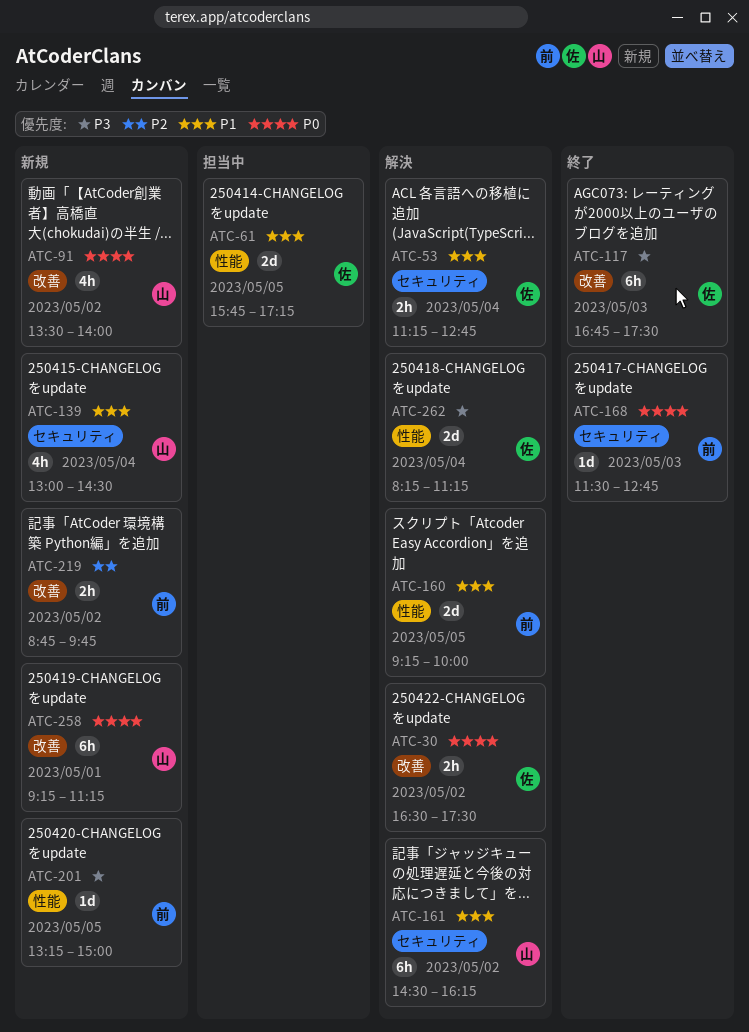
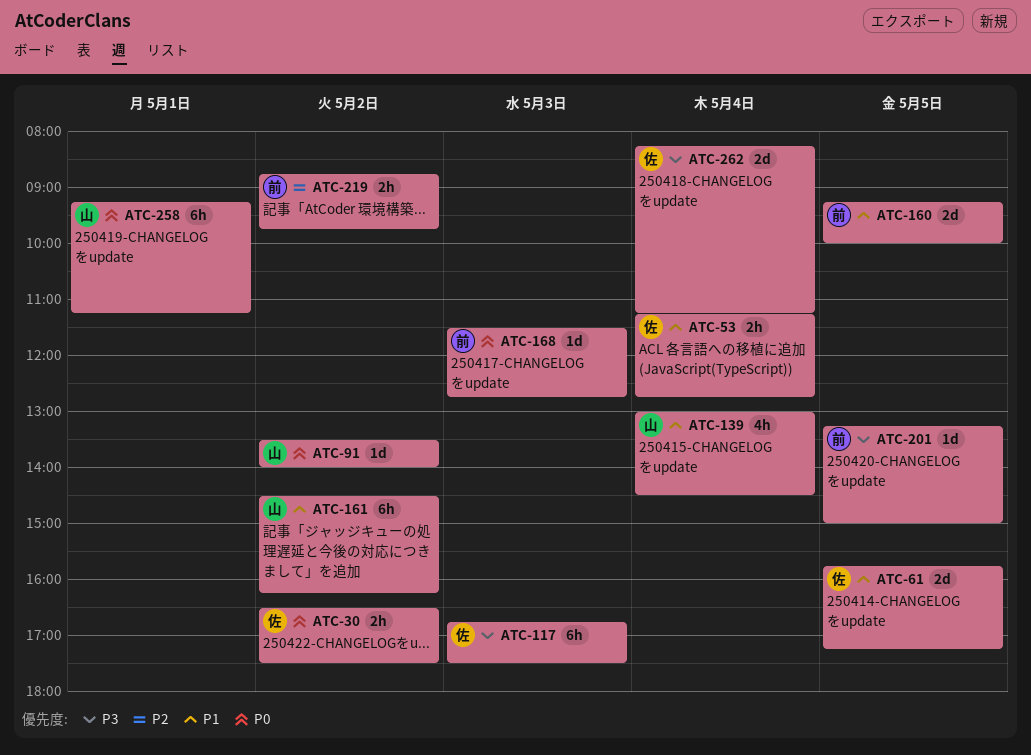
ATC-91, estimate: 4h -> 1d

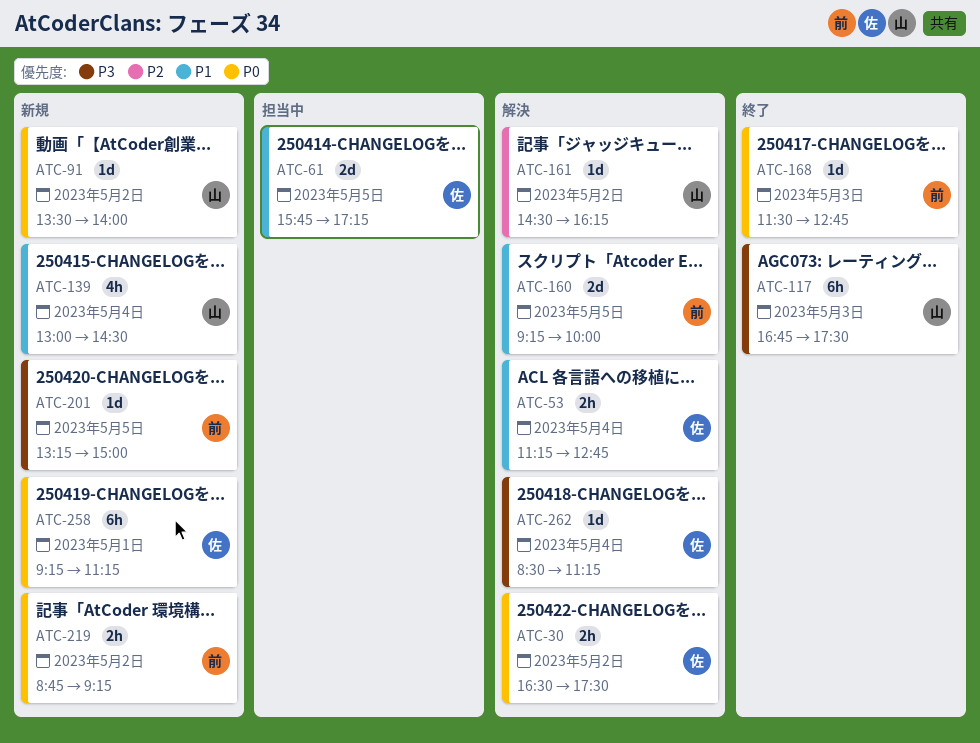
ATC-117, owner: 佐 -> 山
ATC-161, priority: P1 -> P2
ATC-161, estimate: 6h -> 1d
ATC-219, priority: P2 -> P0
ATC-219, ends: 09:45 -> 09:15
ATC-258, owner: 山 -> 佐
ATC-262, estimate: 2d -> 1d
ATC-262, begins: 08:15 -> 08:30

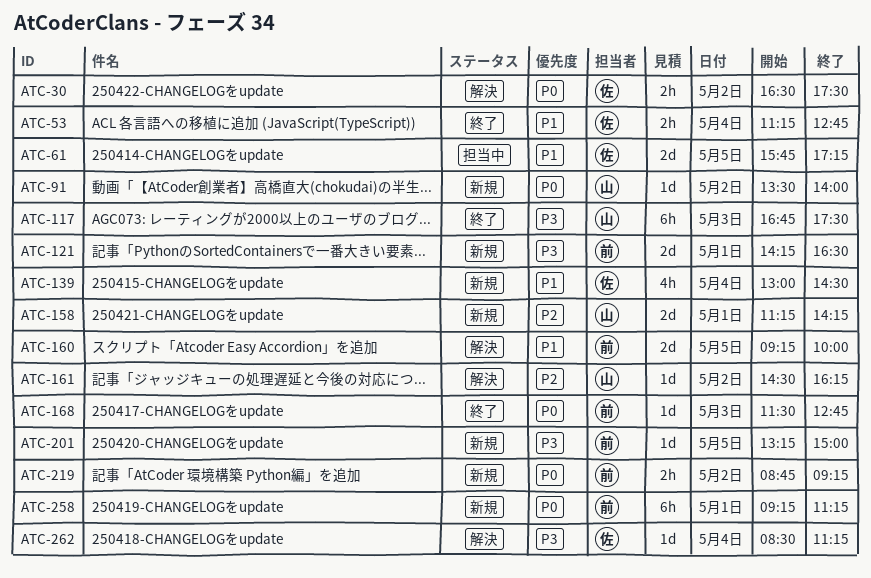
ATC-53, status: 解決 -> 終了
ATC-121: none -> present
ATC-139, owner: 山 -> 佐
ATC-158: none -> present
ATC-258, owner: 佐 -> 前

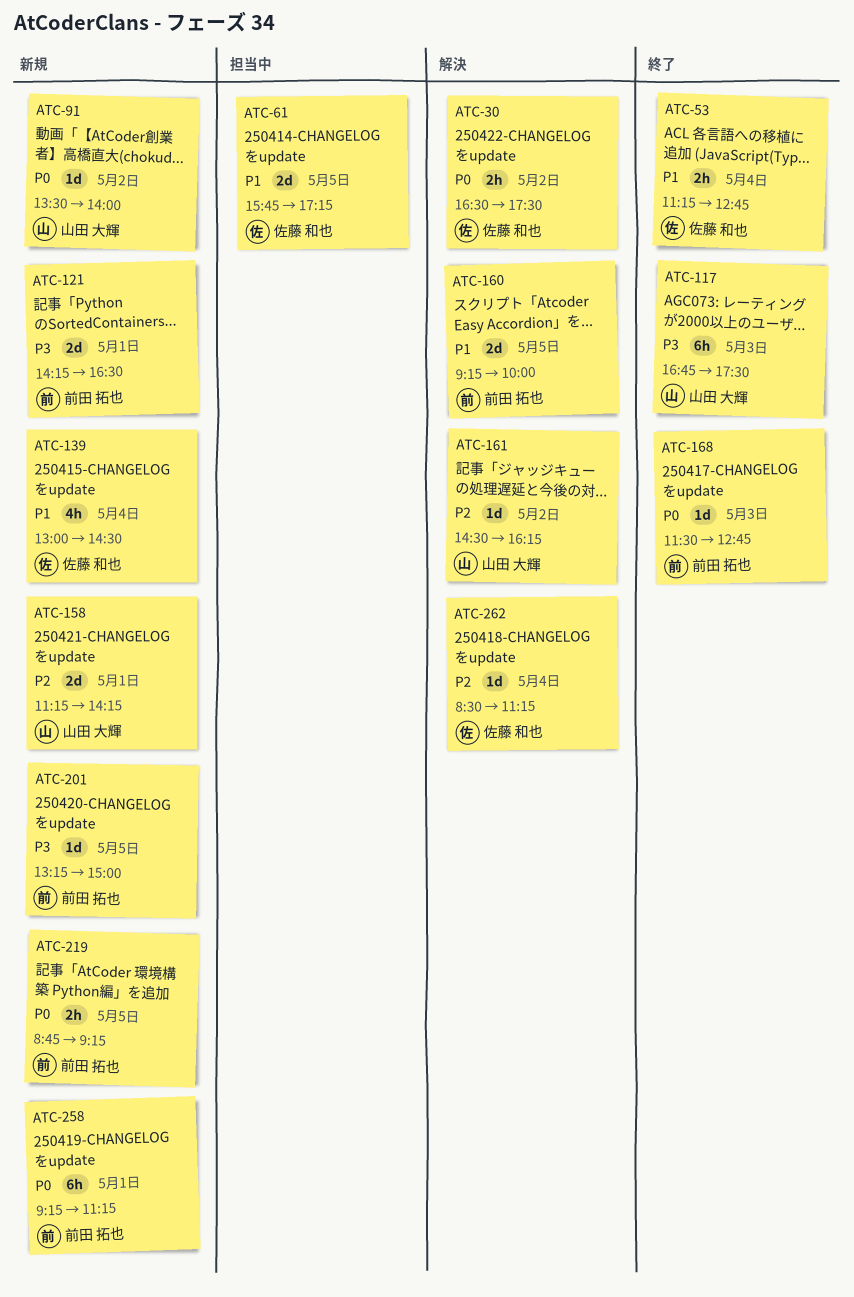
ATC-219, day: May 2 -> May 5
ATC-262, priority: P3 -> P2

